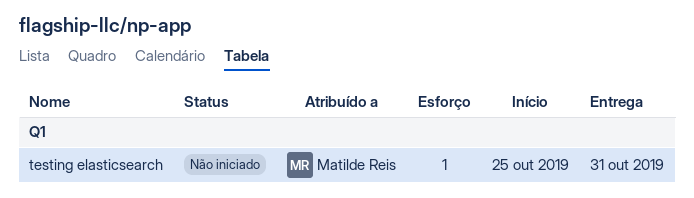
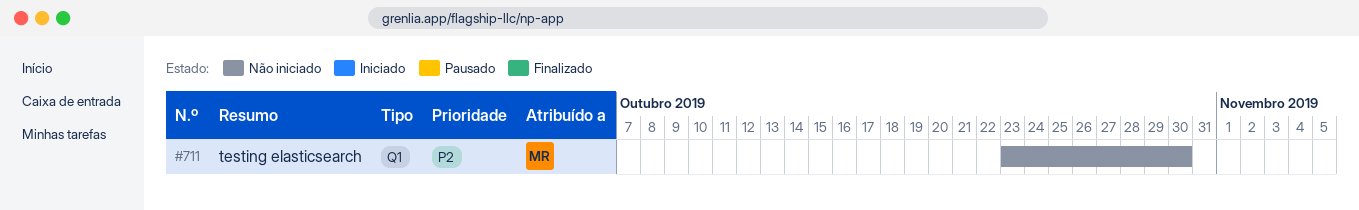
testing elasticsearch, start: Oct 25 -> Oct 23
testing elasticsearch, due: Oct 31 -> Oct 30

